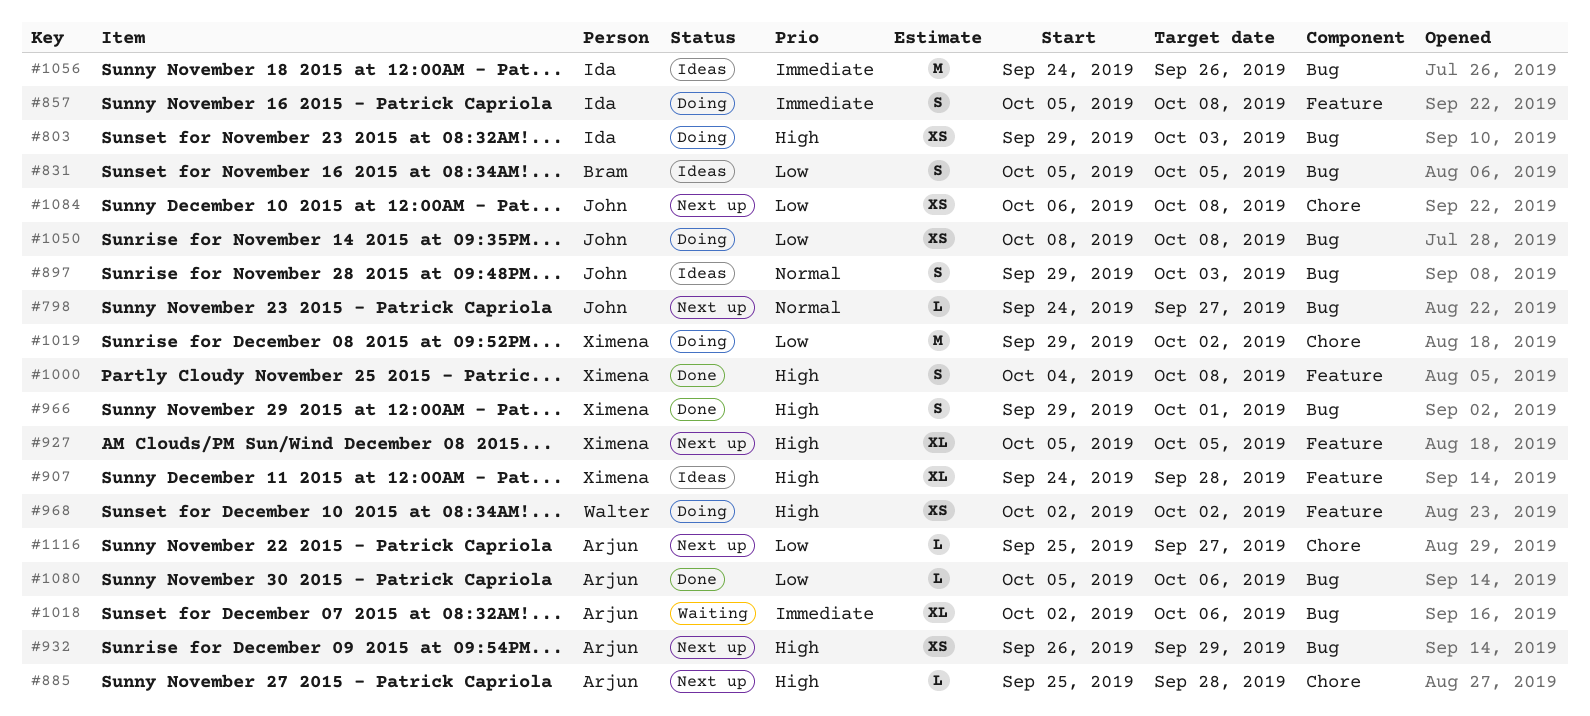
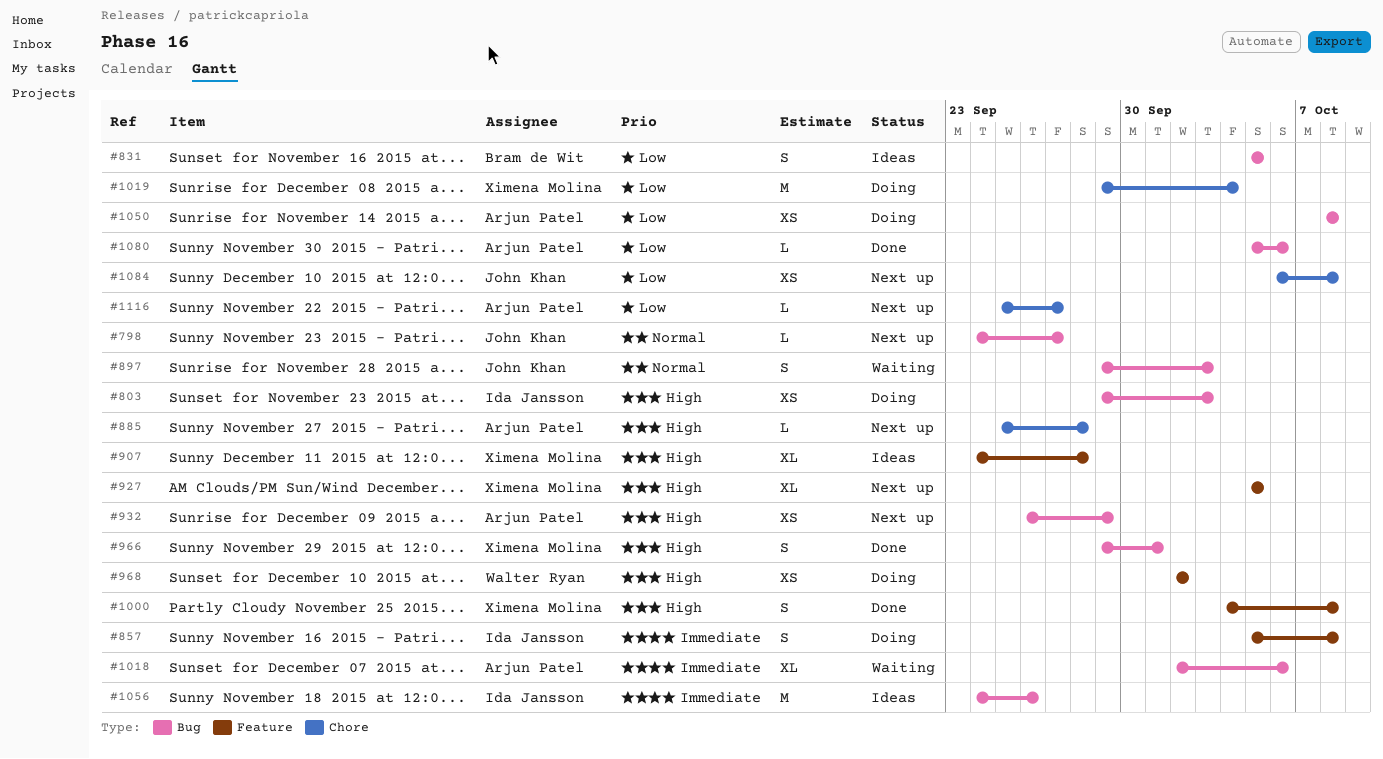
#897, status: Ideas -> Waiting
#1019, due: Oct 2 -> Oct 4
#1050, owner: John Khan -> Arjun Patel

